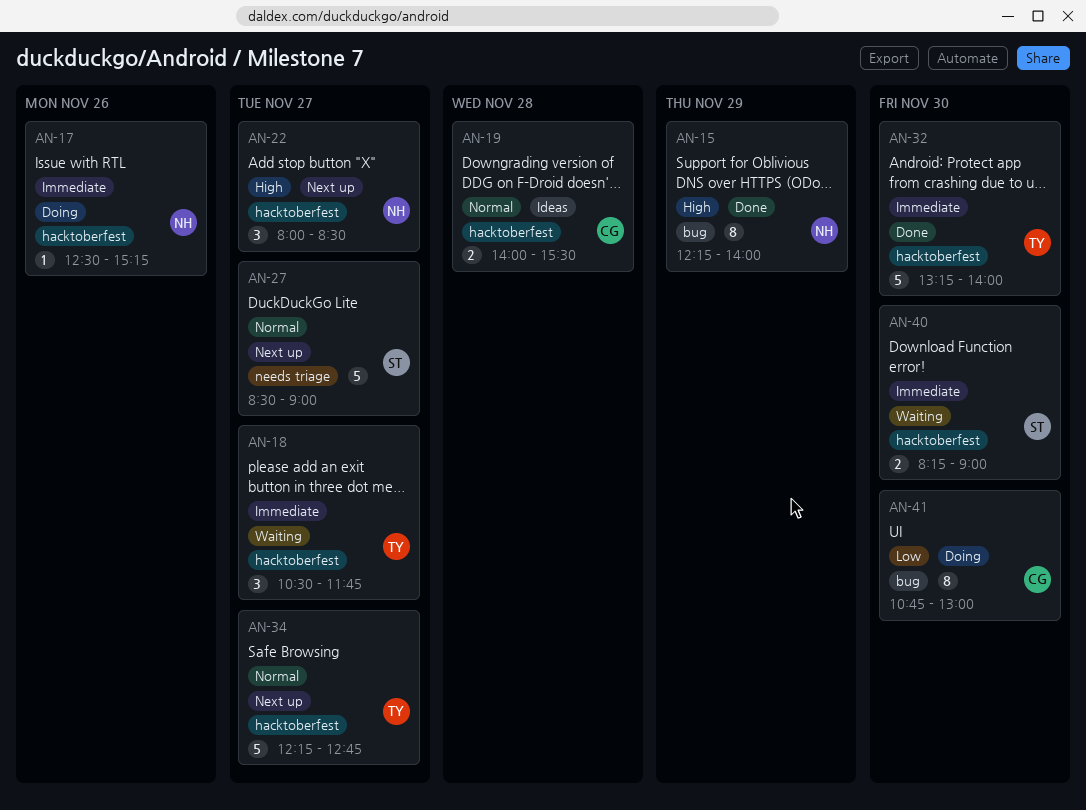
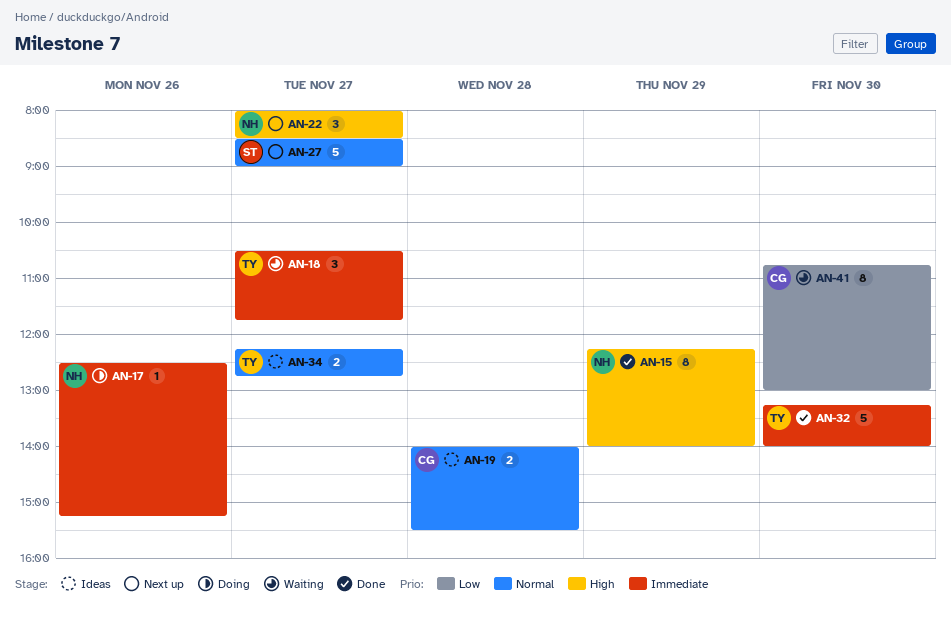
AN-34, status: Next up -> Ideas
AN-34, estimate: 5 -> 2
AN-40: present -> none
AN-41, status: Doing -> Waiting

